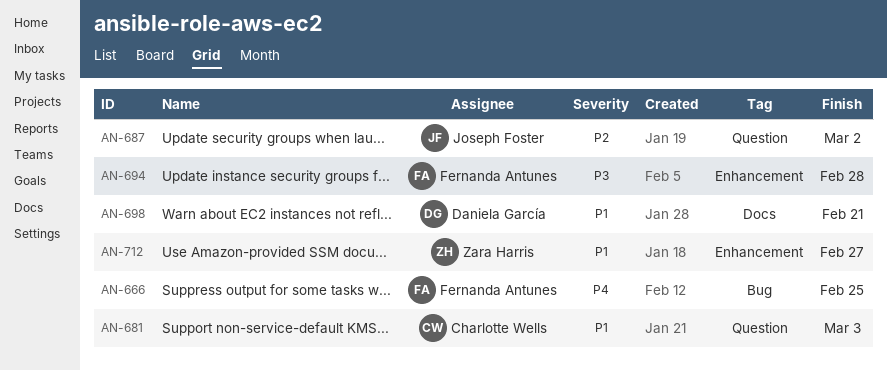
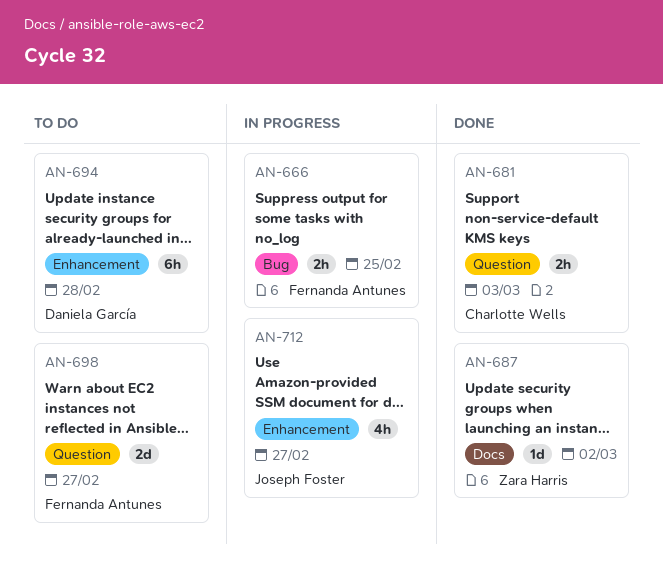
AN-687, owner: Joseph Foster -> Zara Harris
AN-687, label: Question -> Docs
AN-694, owner: Fernanda Antunes -> Daniela García
AN-698, owner: Daniela García -> Fernanda Antunes
AN-698, label: Docs -> Question
AN-698, due: Feb 21 -> Feb 27
AN-712, owner: Zara Harris -> Joseph Foster

